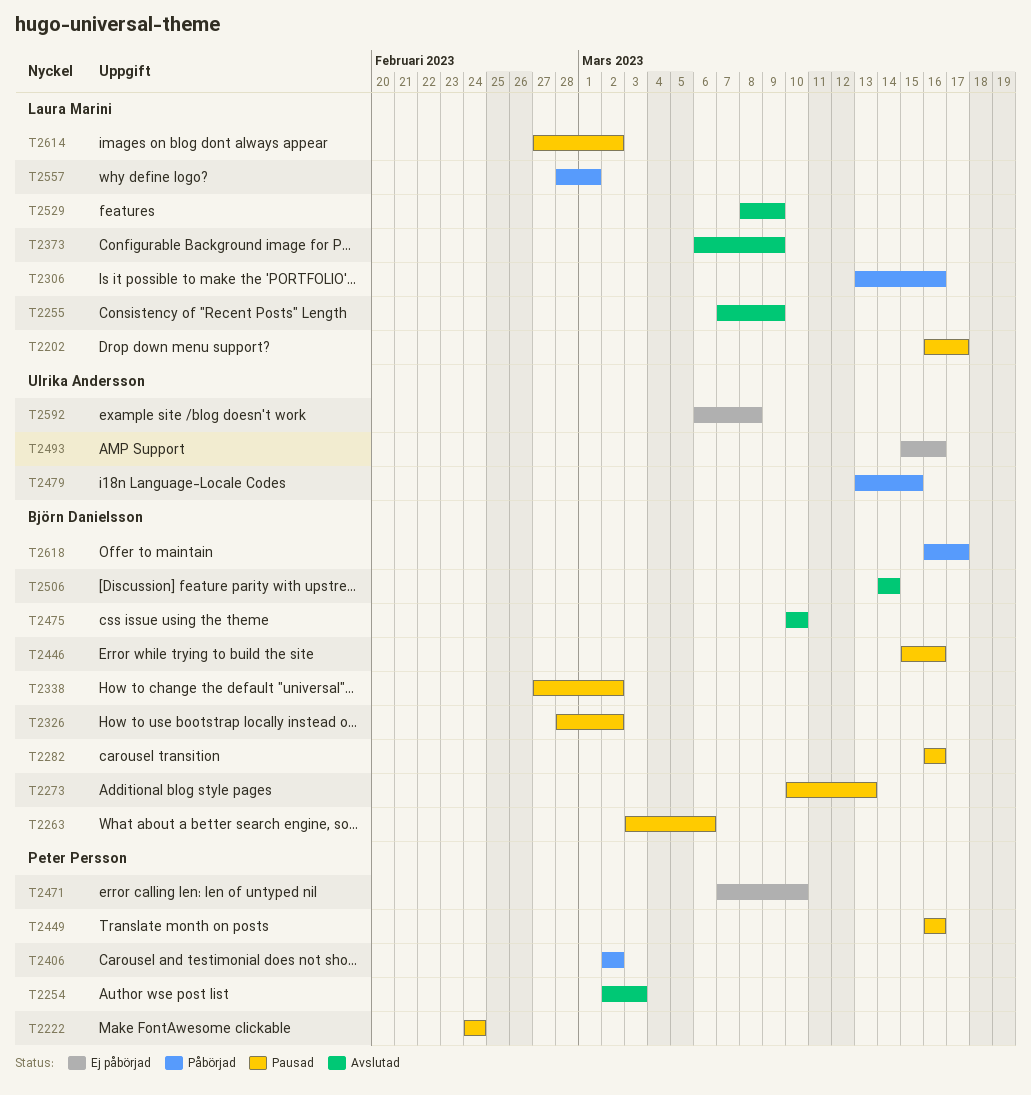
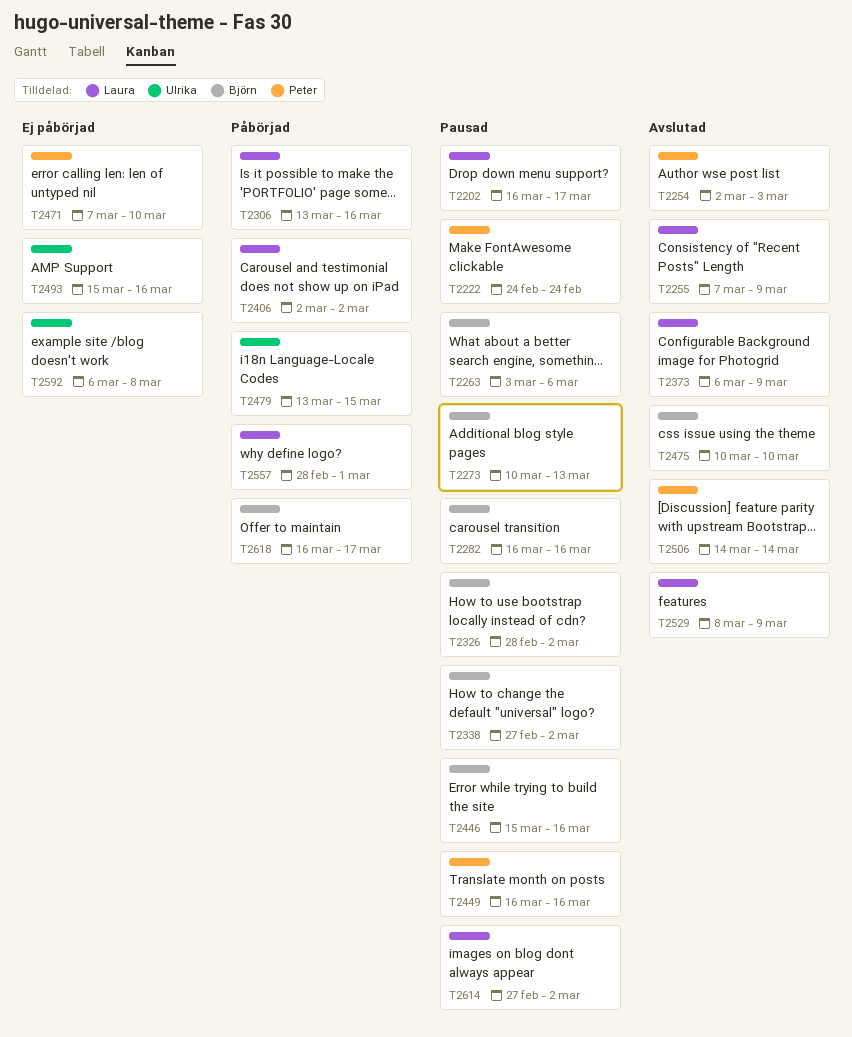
T2406, owner: Peter Persson -> Laura Marini
T2506, owner: Björn Danielsson -> Peter Persson

